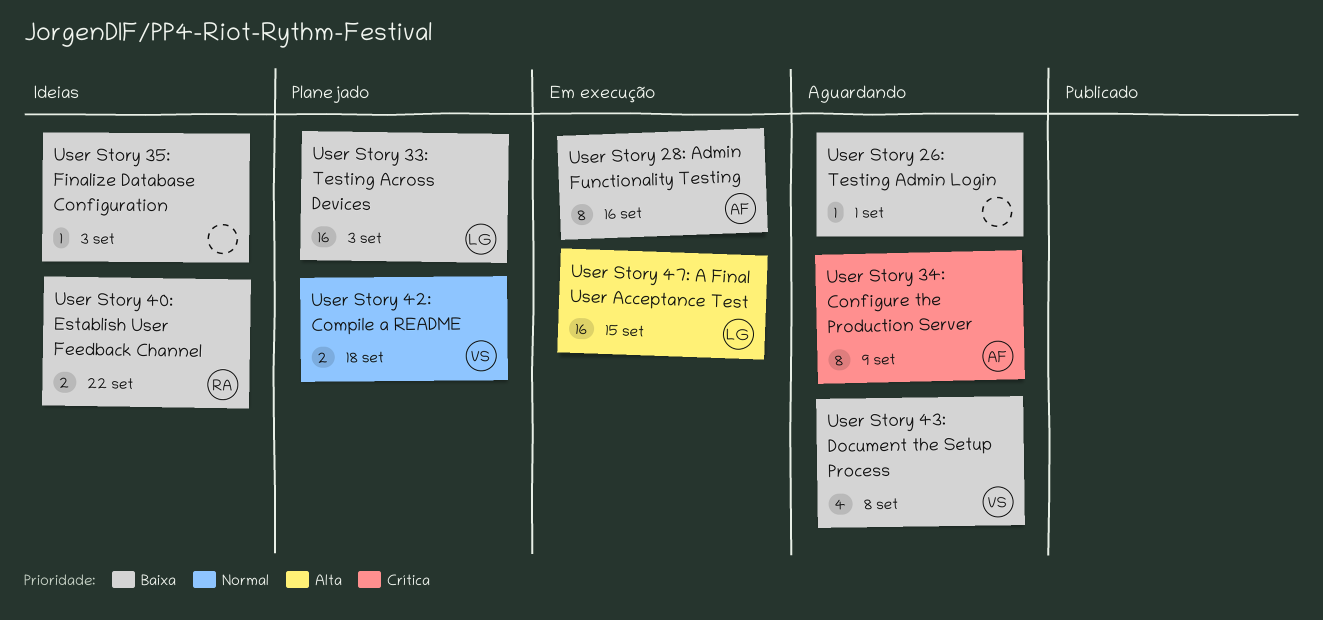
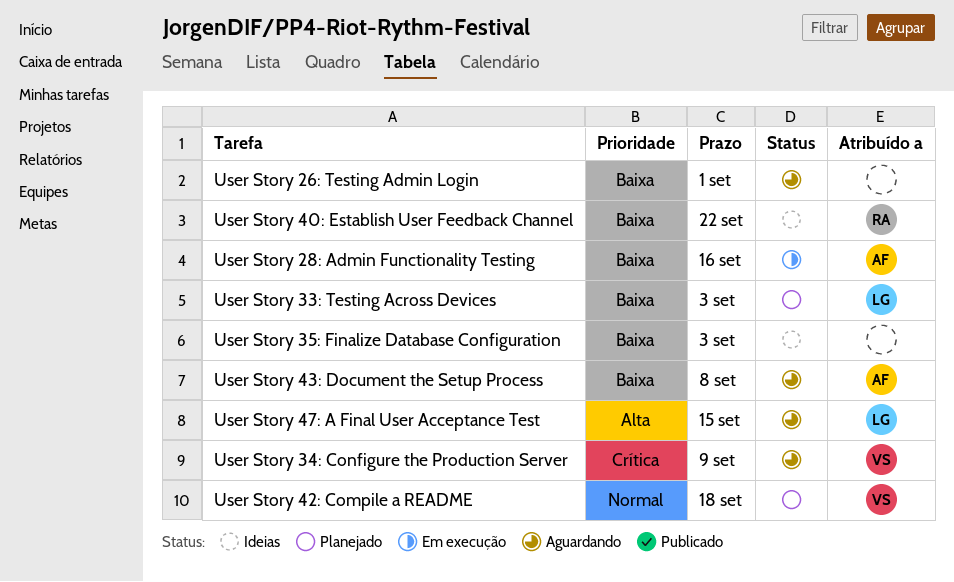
User Story 34: Configure the Production Server, owner: AF -> VS
User Story 43: Document the Setup Process, owner: VS -> AF
User Story 47: A Final User Acceptance Test, status: Em execução -> Aguardando

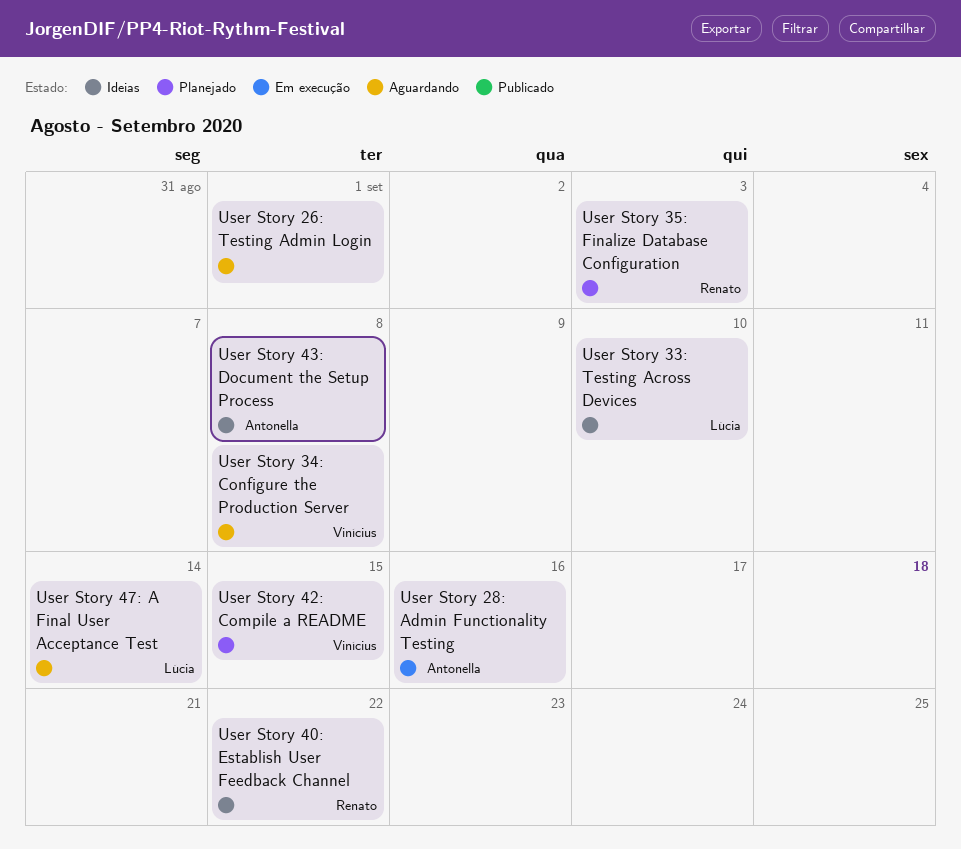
User Story 33: Testing Across Devices, status: Planejado -> Ideias
User Story 33: Testing Across Devices, due: Sep 3 -> Sep 10
User Story 34: Configure the Production Server, due: Sep 9 -> Sep 8
User Story 35: Finalize Database Configuration, status: Ideias -> Planejado
User Story 35: Finalize Database Configuration, owner: none -> Renato
User Story 42: Compile a README, due: Sep 18 -> Sep 15
User Story 43: Document the Setup Process, status: Aguardando -> Ideias
User Story 47: A Final User Acceptance Test, due: Sep 15 -> Sep 14

